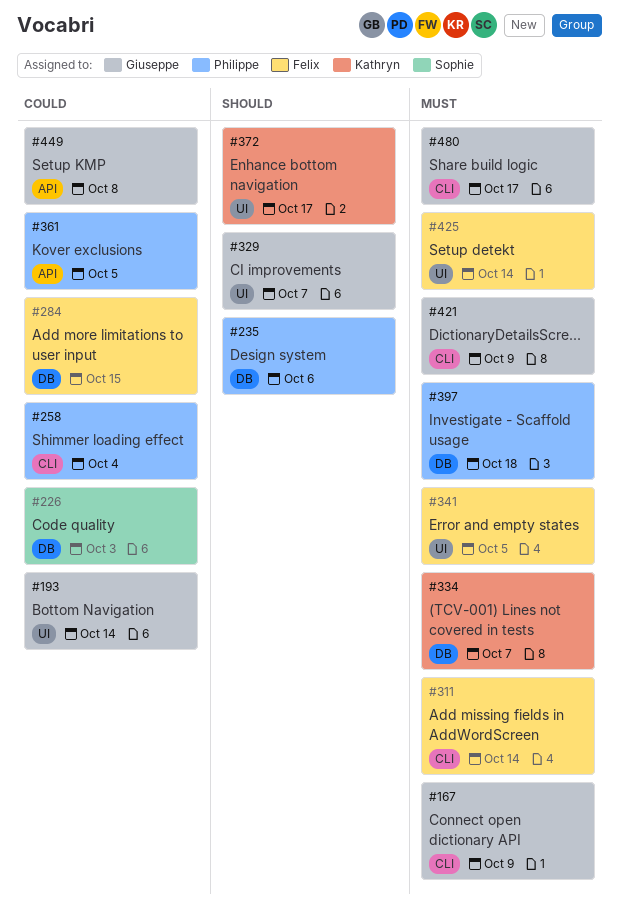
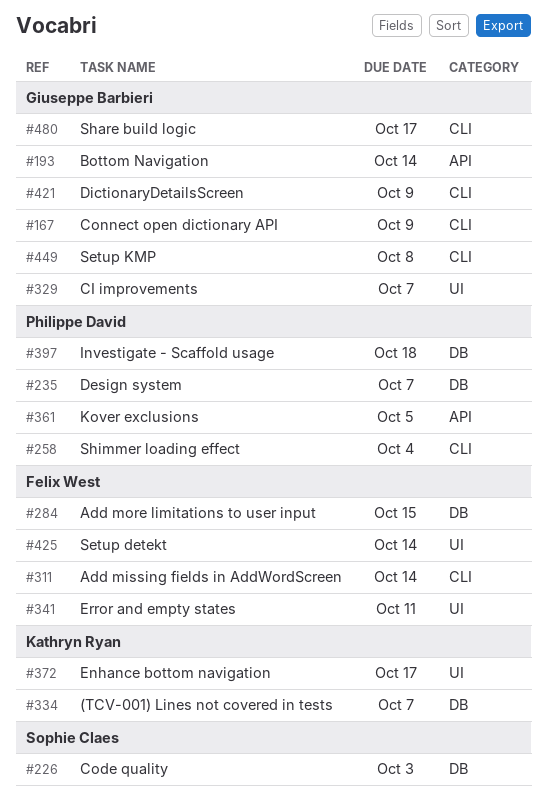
#193, label: UI -> API
#235, due: Oct 6 -> Oct 7
#341, due: Oct 5 -> Oct 11
#449, label: API -> CLI

